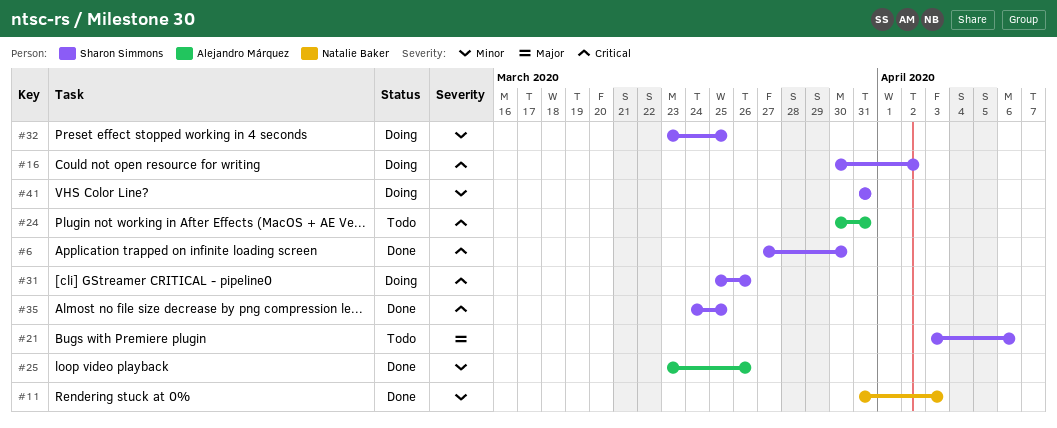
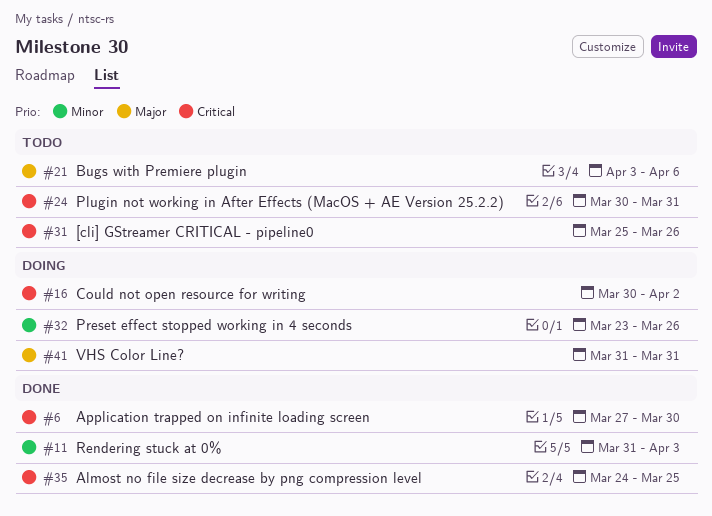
#25: present -> none
#31, status: Doing -> Todo
#32, due: Mar 25 -> Mar 26
#41, priority: Minor -> Major

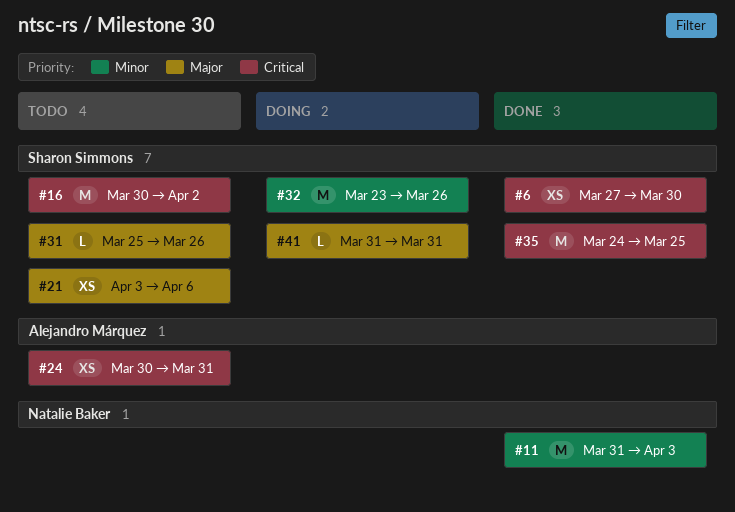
#16, status: Doing -> Todo
#31, priority: Critical -> Major

